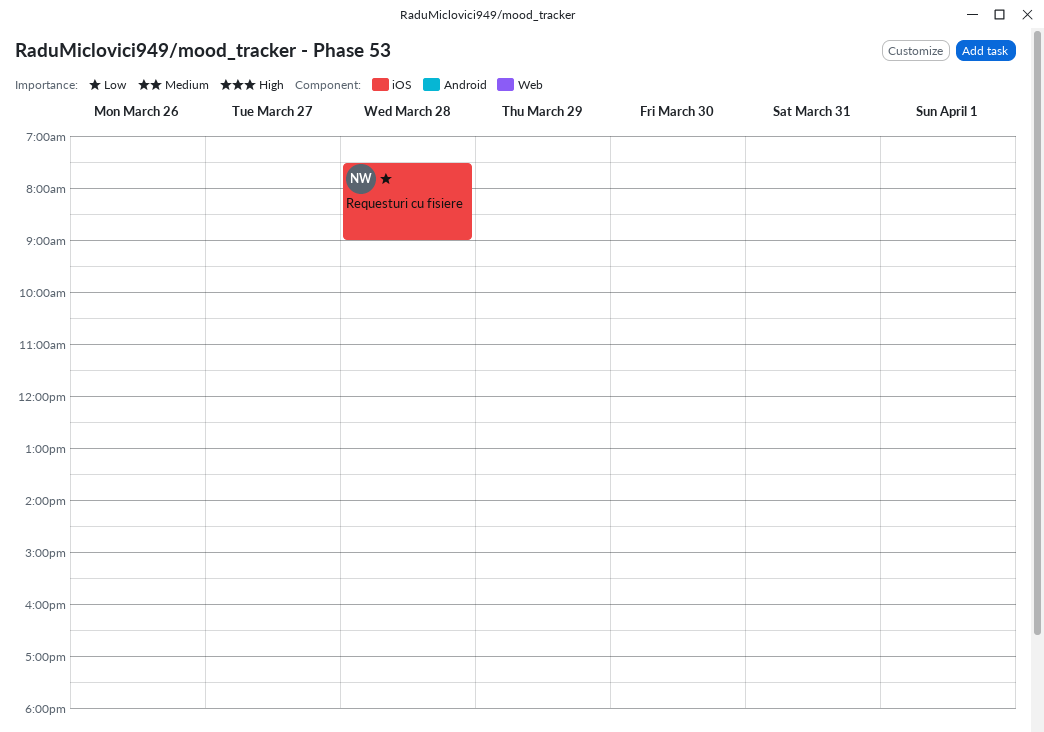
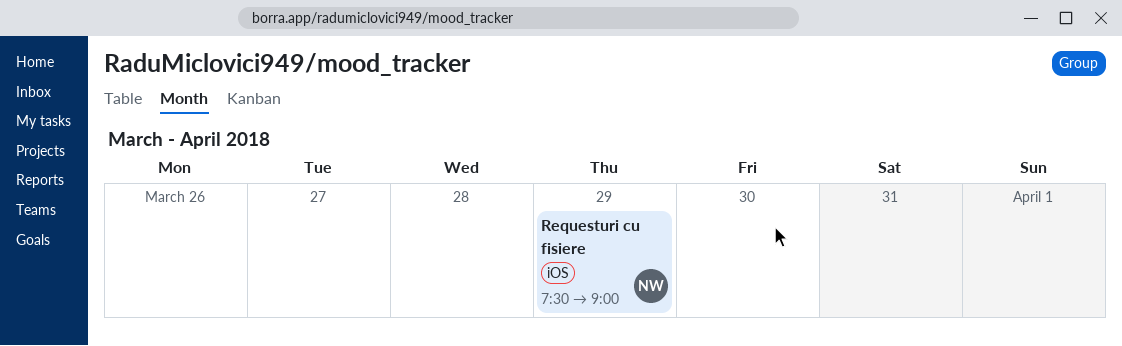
Requesturi cu fisiere, day: Mar 28 -> Mar 29

